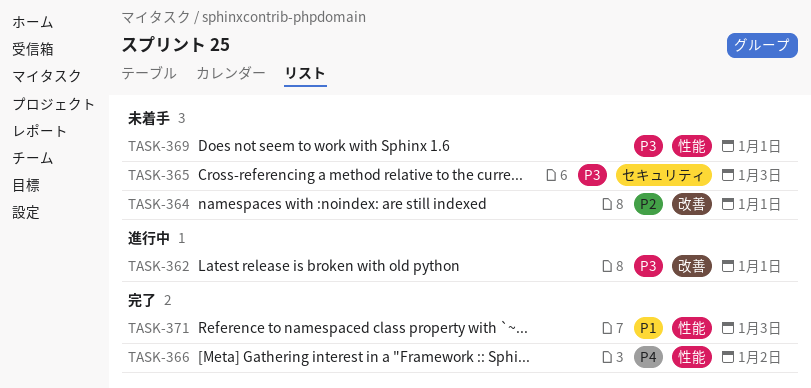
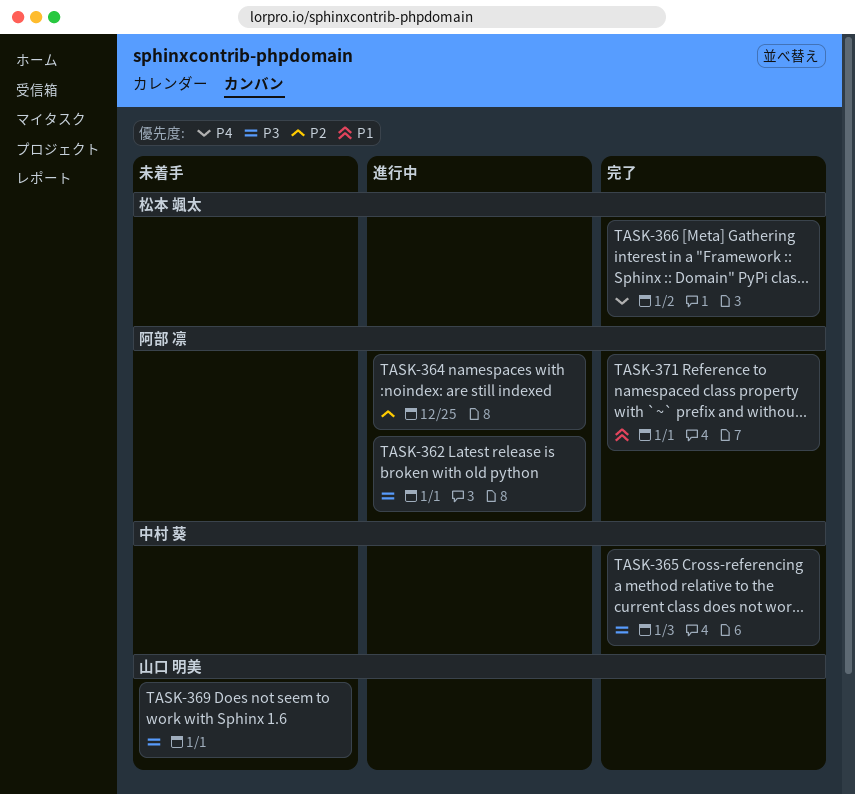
TASK-364, status: 未着手 -> 進行中
TASK-364, due: Jan 1 -> Dec 25
TASK-365, status: 未着手 -> 完了
TASK-371, due: Jan 3 -> Jan 1

